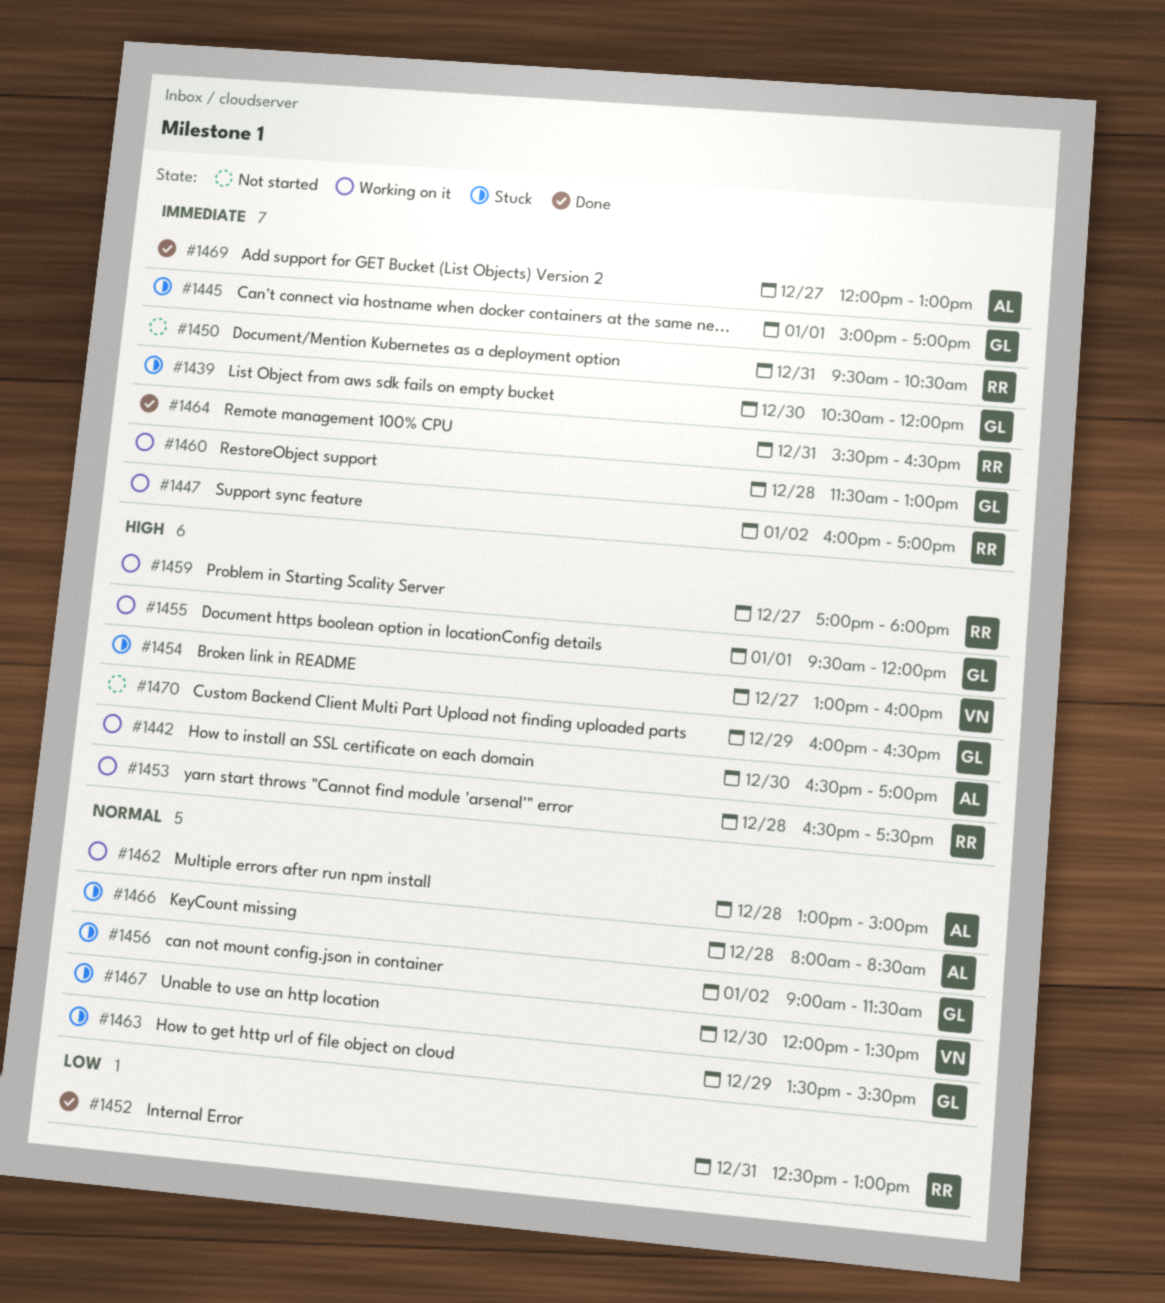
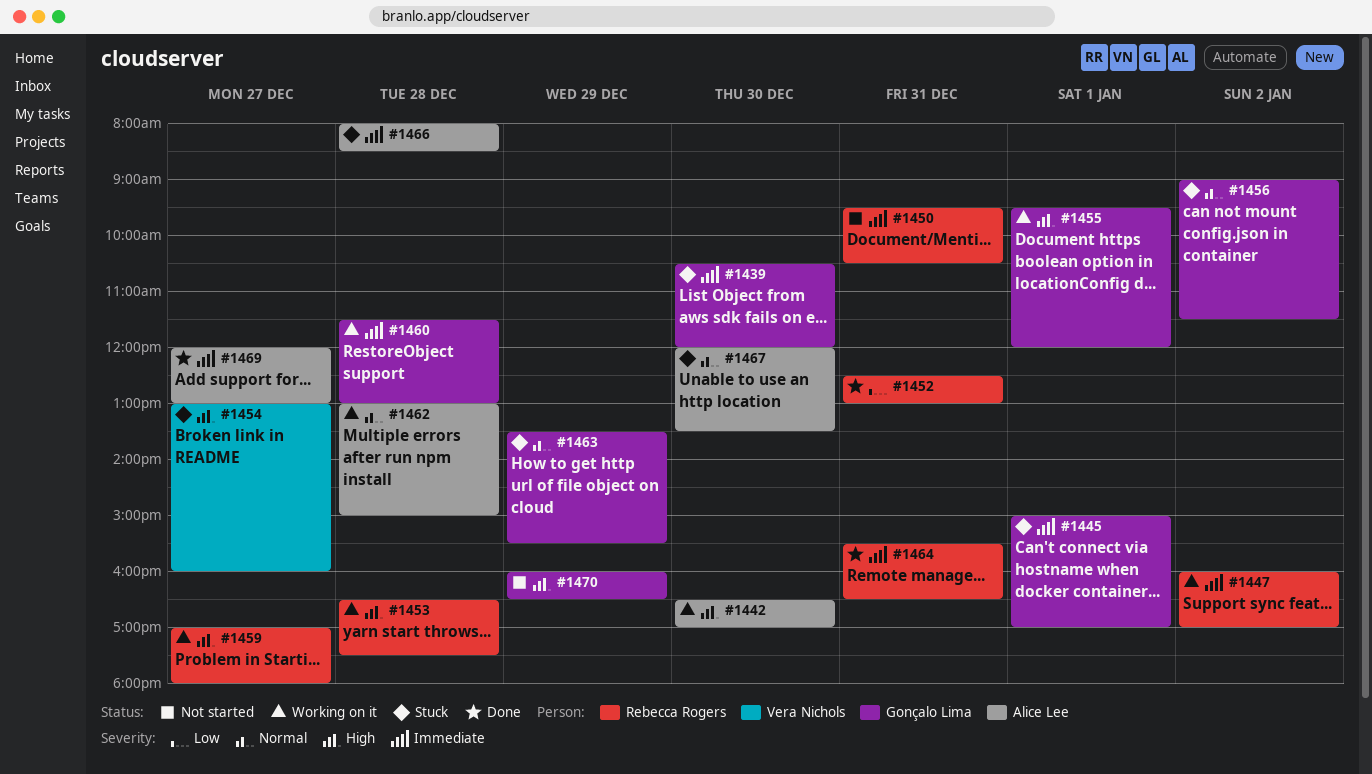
#1466, priority: Normal -> Immediate
#1467, owner: Vera Nichols -> Alice Lee

